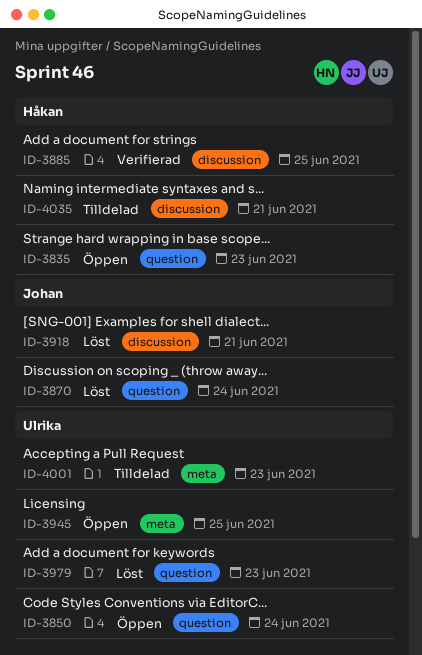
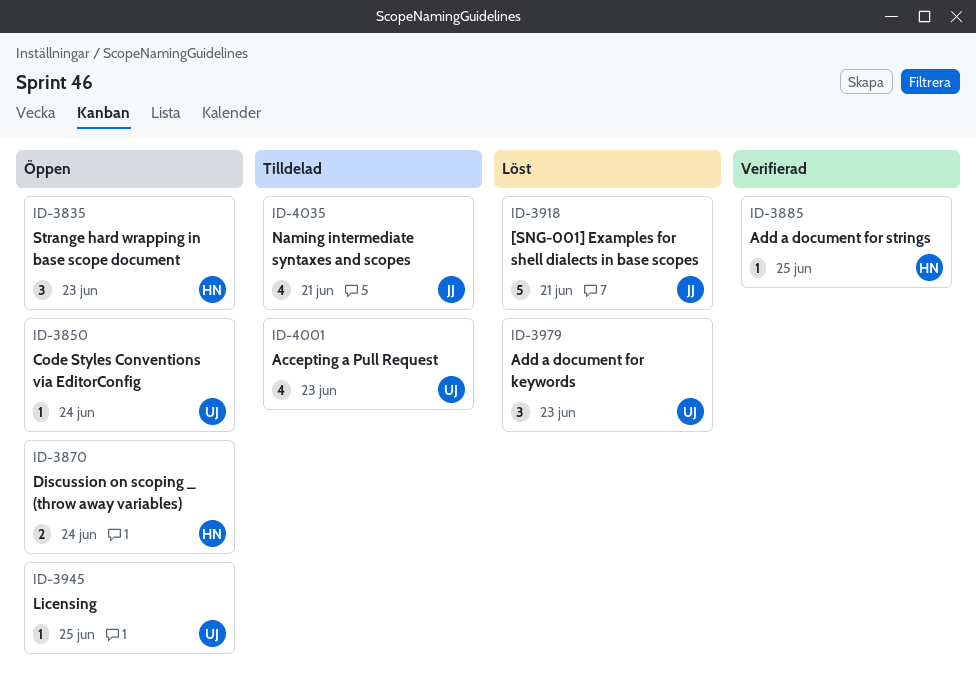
ID-3870, status: Löst -> Öppen
ID-3870, owner: Johan -> Håkan
ID-4035, owner: Håkan -> Johan

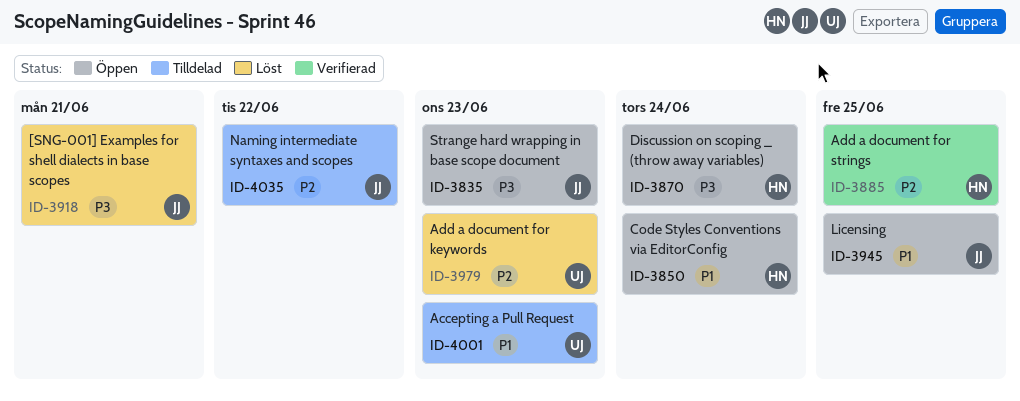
ID-3835, owner: HN -> JJ
ID-3850, owner: UJ -> HN
ID-3945, owner: UJ -> JJ
ID-4035, due: Jun 21 -> Jun 22

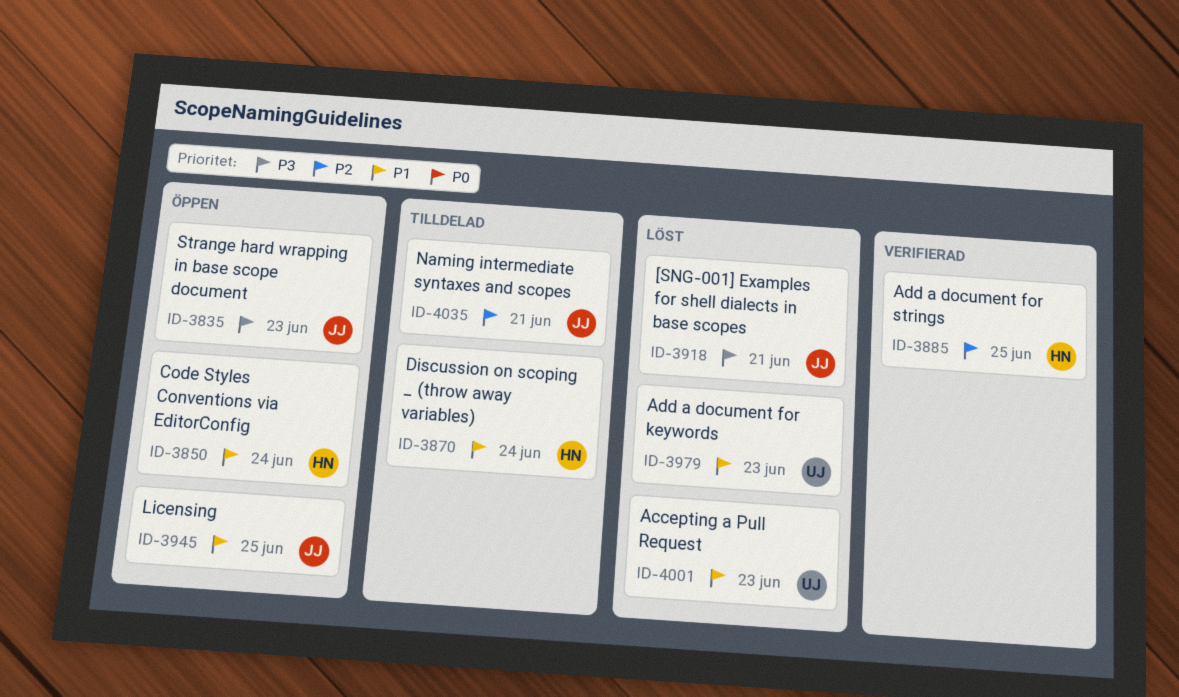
ID-3870, status: Öppen -> Tilldelad
ID-3870, priority: P3 -> P1
ID-3979, priority: P2 -> P1
ID-4001, status: Tilldelad -> Löst
ID-4035, due: Jun 22 -> Jun 21

